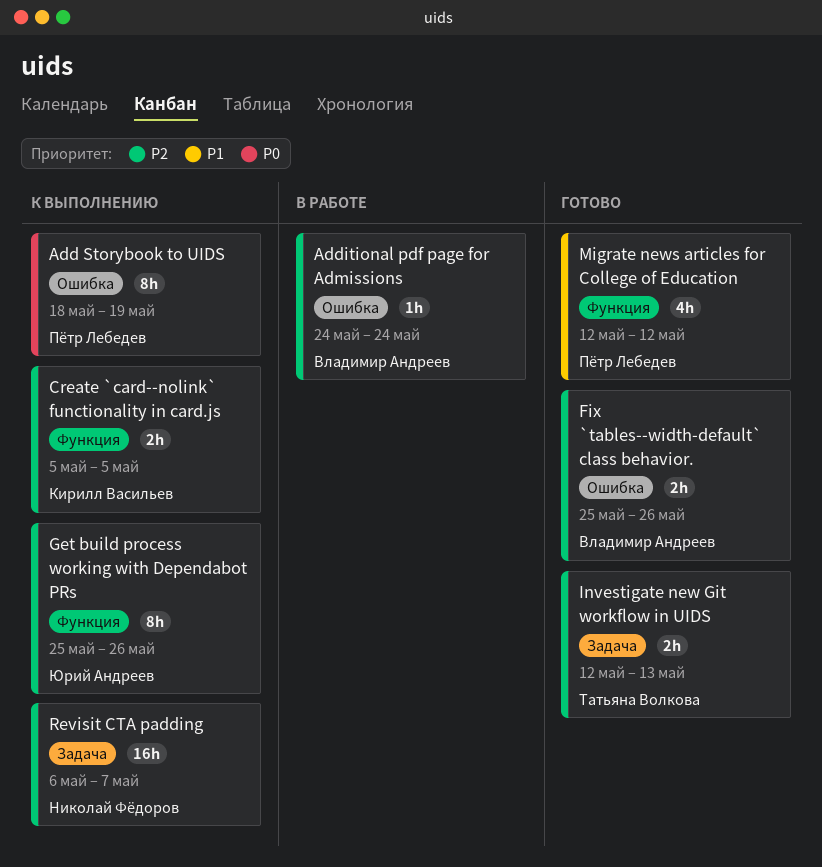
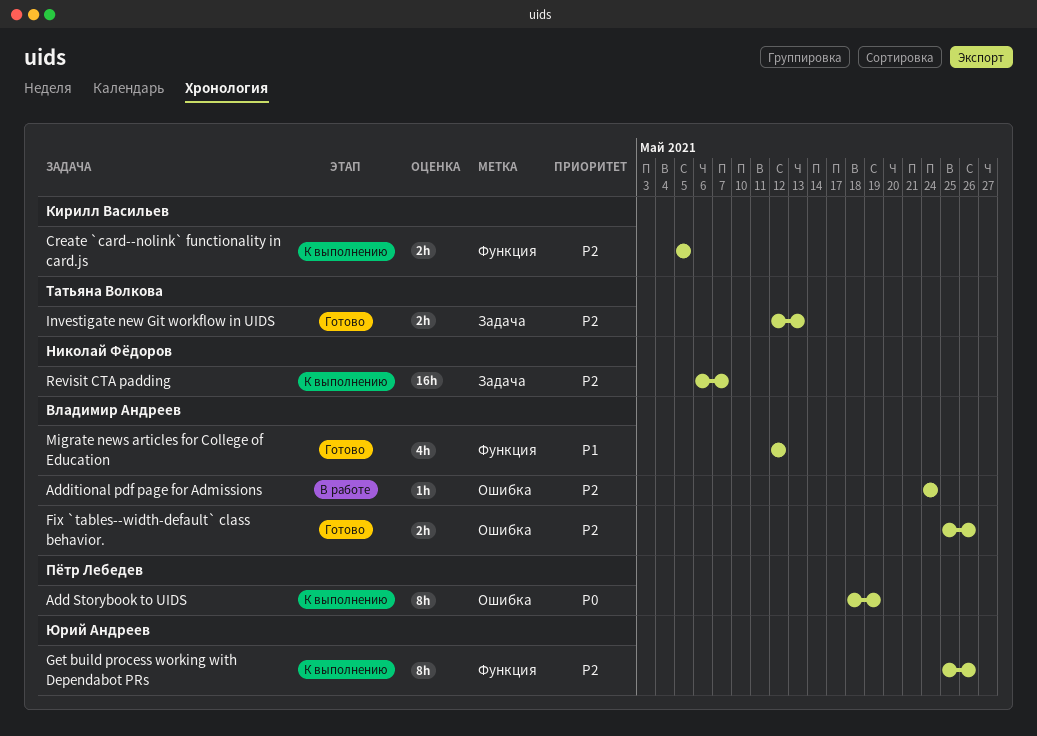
Migrate news articles for College of Education, owner: Пётр Лебедев -> Владимир Андреев

